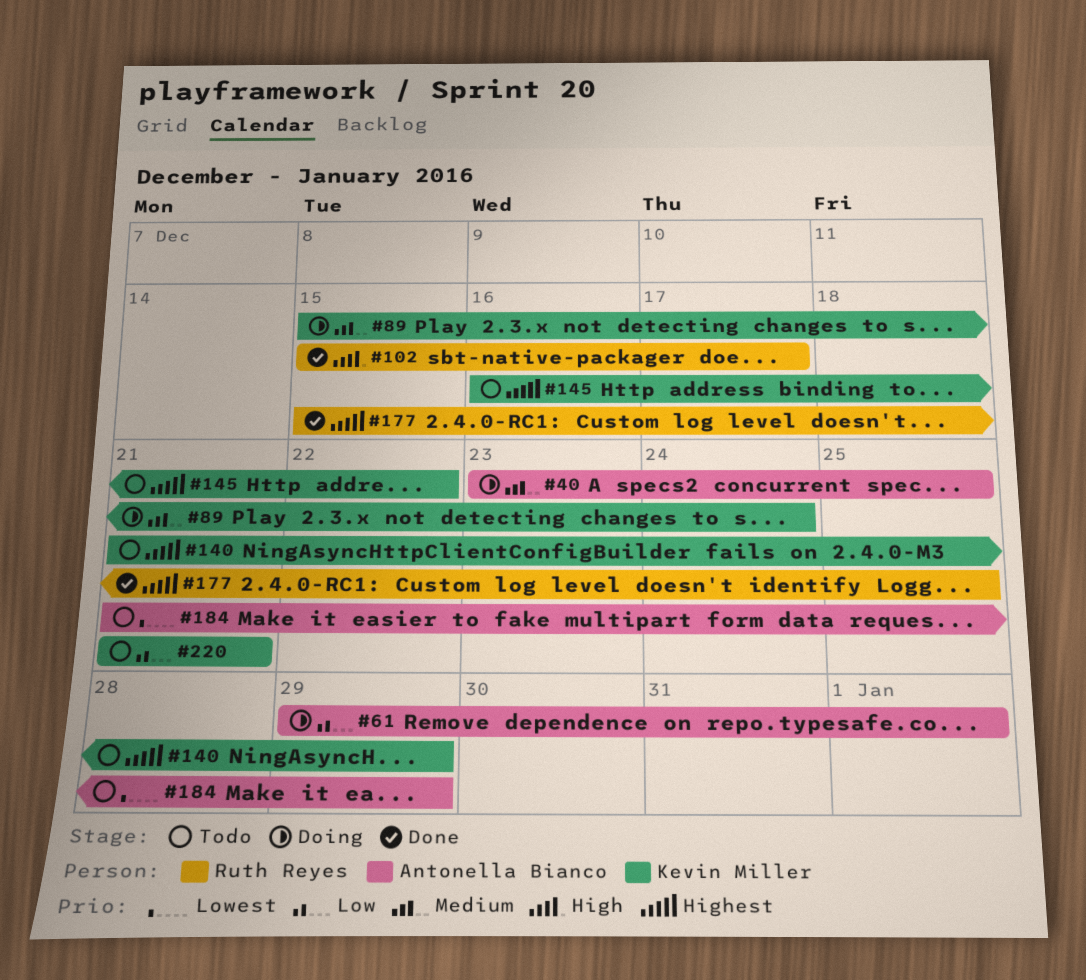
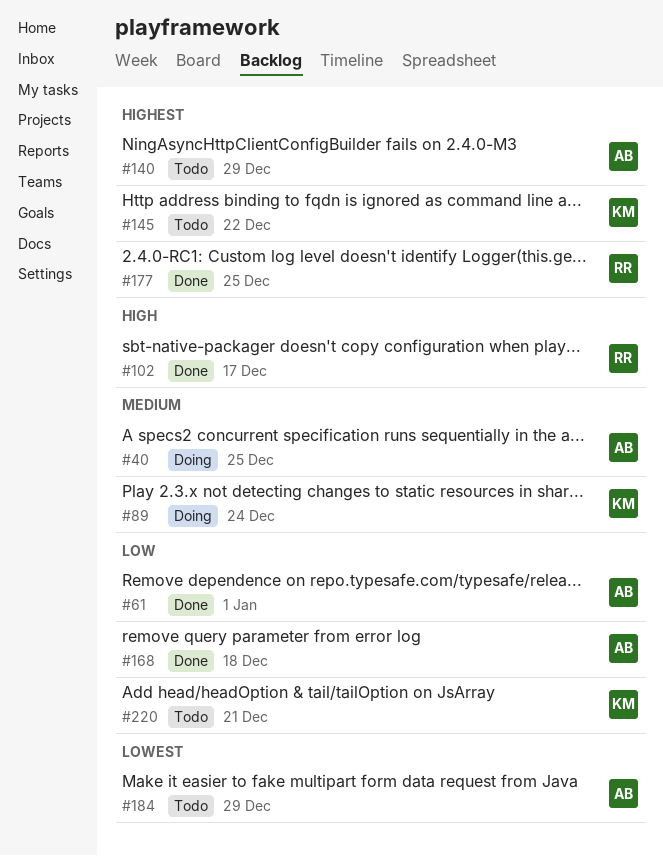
#61, status: Doing -> Done
#140, owner: Kevin Miller -> Antonella Bianco
#168: none -> present

